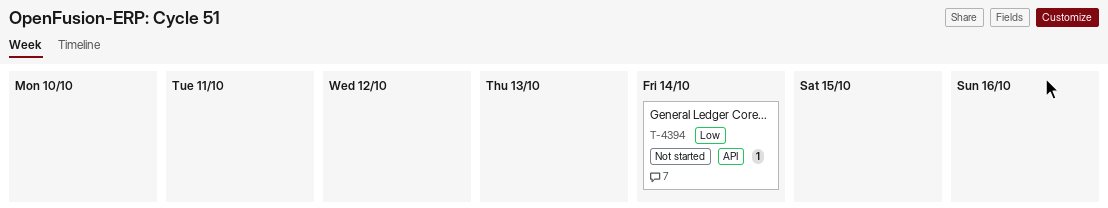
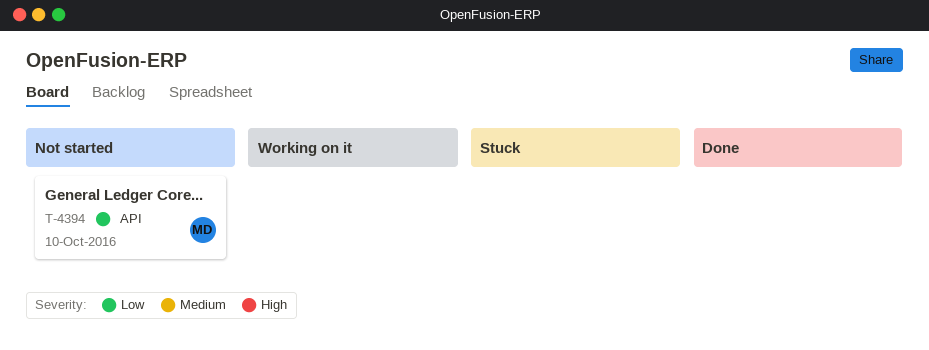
T-4394, due: Oct 14 -> Oct 10

